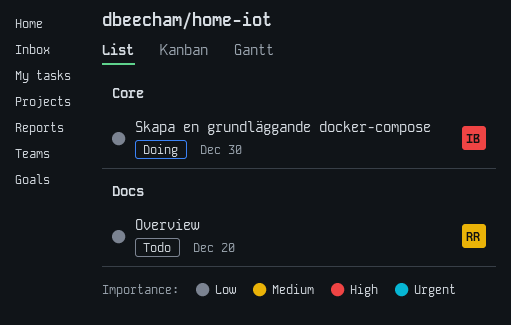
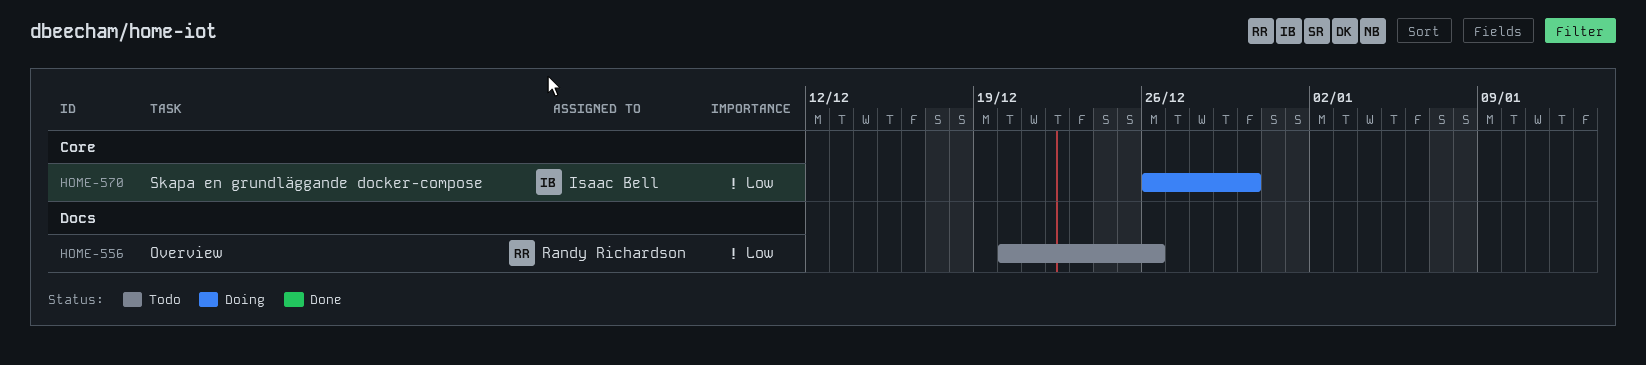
Overview, due: Dec 20 -> Dec 26

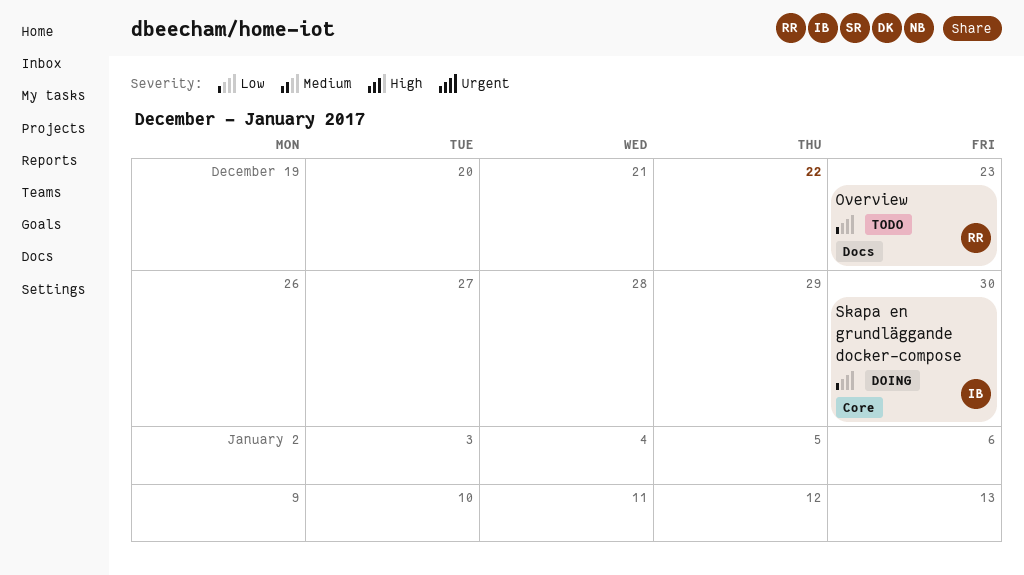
Overview, due: Dec 26 -> Dec 23

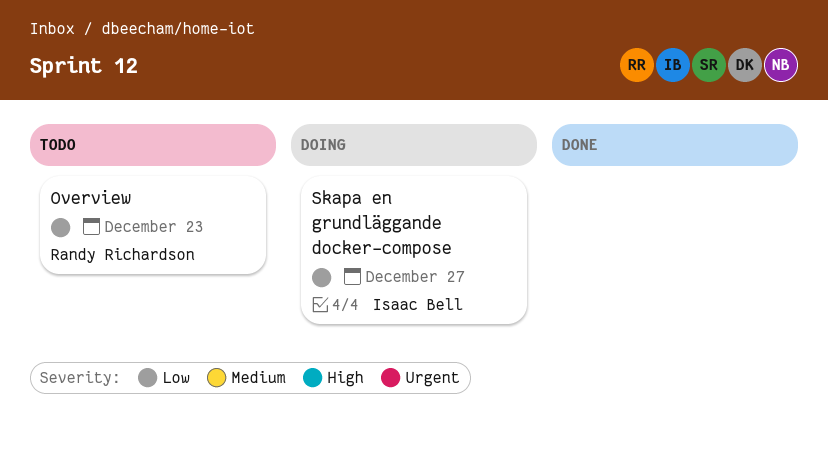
Skapa en grundläggande docker-compose, due: Dec 30 -> Dec 27

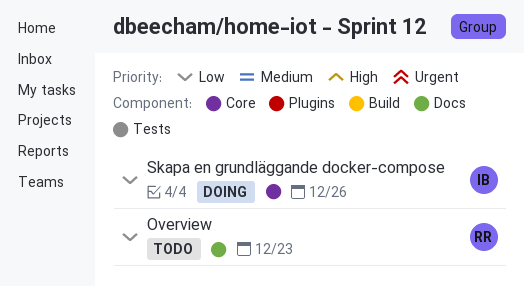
Skapa en grundläggande docker-compose, due: Dec 27 -> Dec 26

